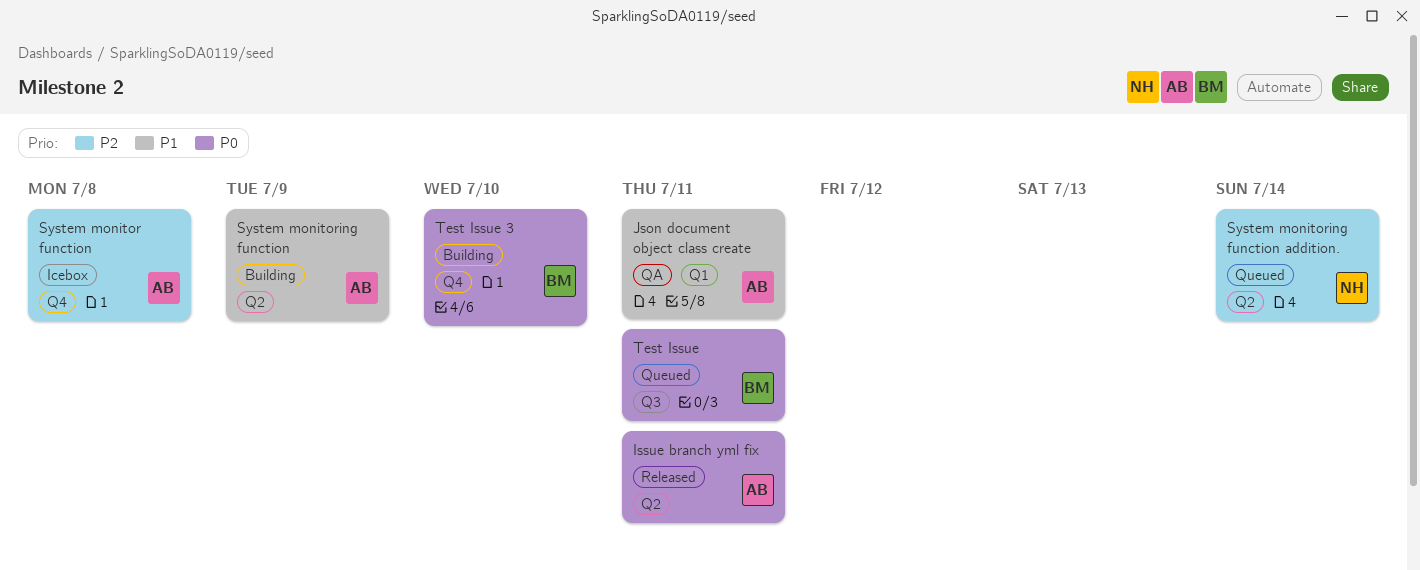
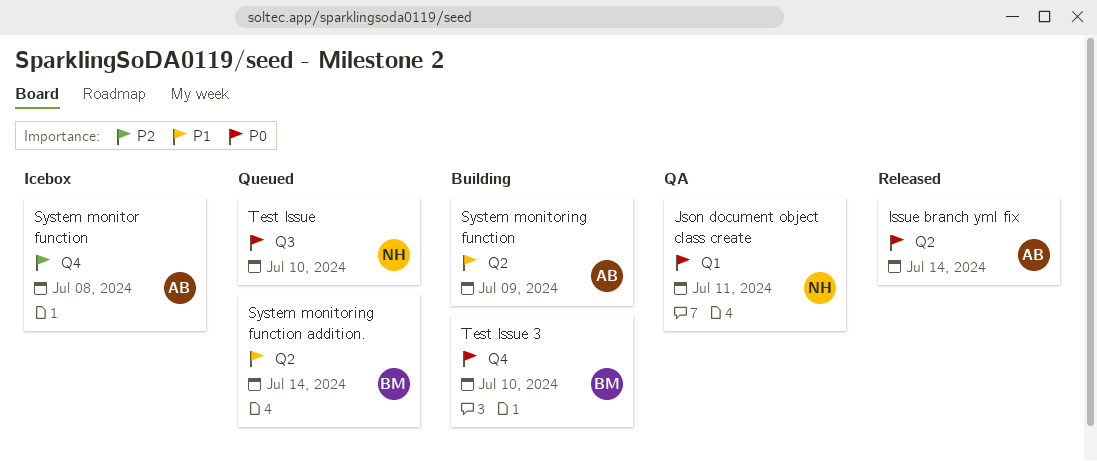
Issue branch yml fix, due: Jul 11 -> Jul 14
Json document object class create, owner: AB -> NH
Json document object class create, priority: P1 -> P0
System monitoring function addition., owner: NH -> BM
System monitoring function addition., priority: P2 -> P1
Test Issue, owner: BM -> NH
Test Issue, due: Jul 11 -> Jul 10

